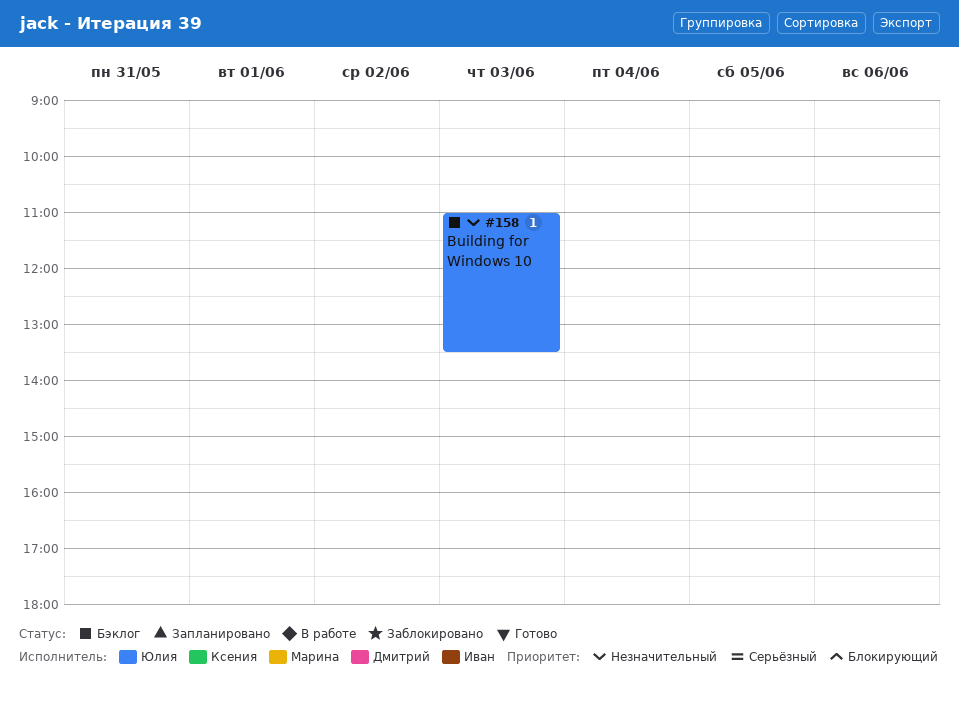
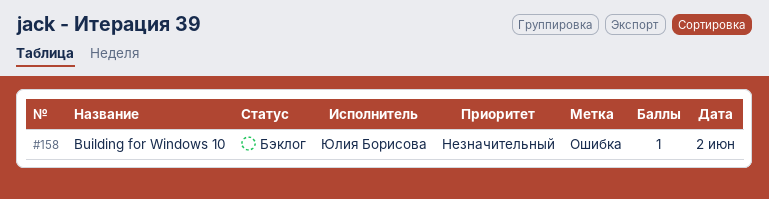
#158, day: Jun 3 -> Jun 2

